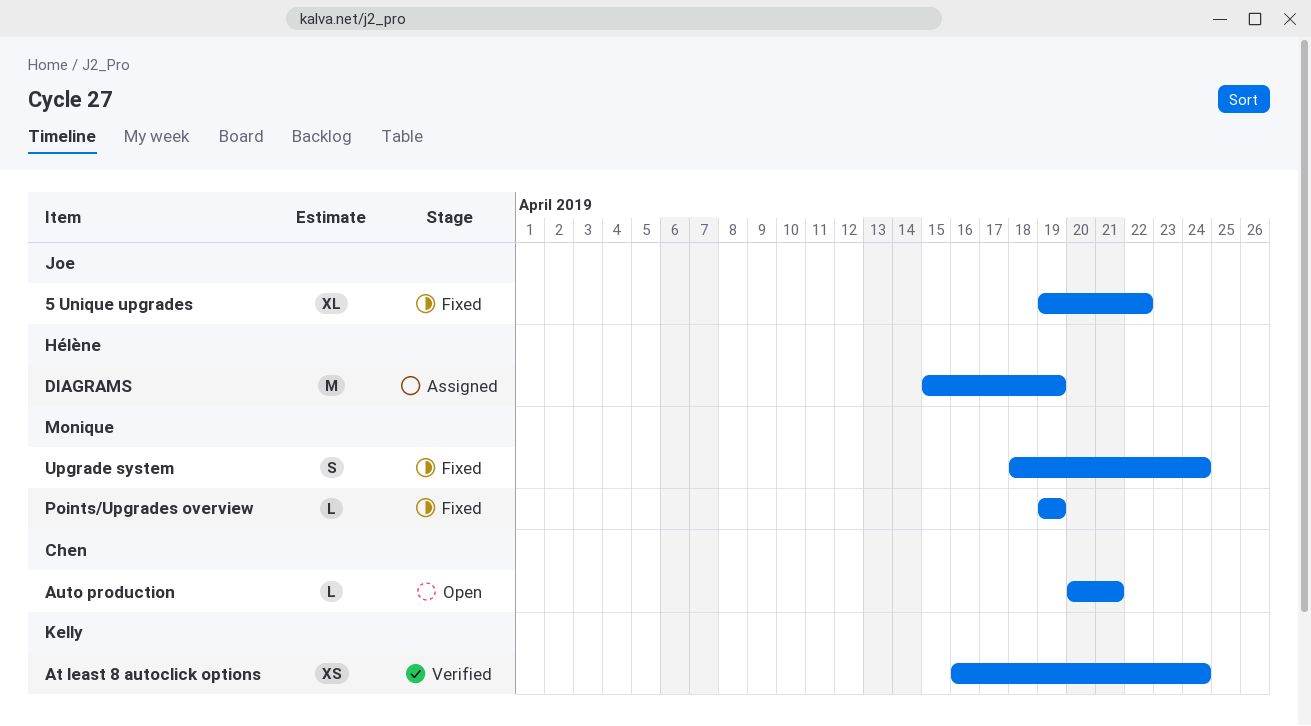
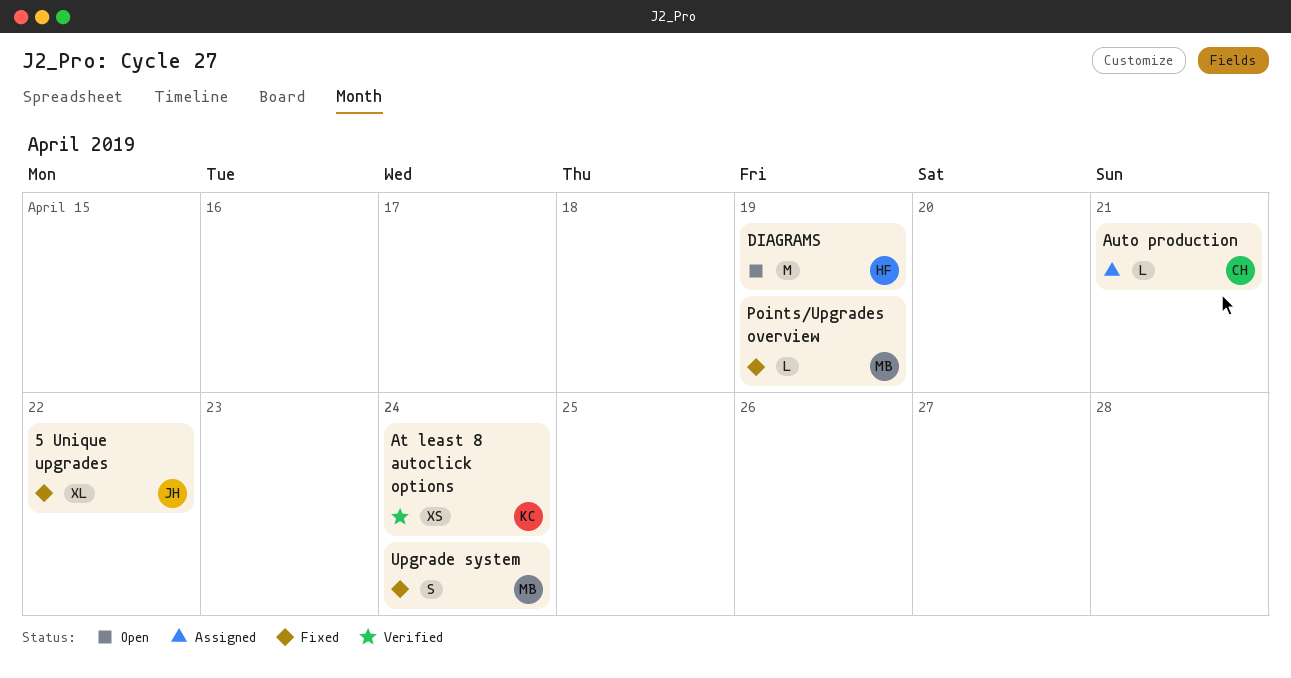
Auto production, status: Open -> Assigned
DIAGRAMS, status: Assigned -> Open

